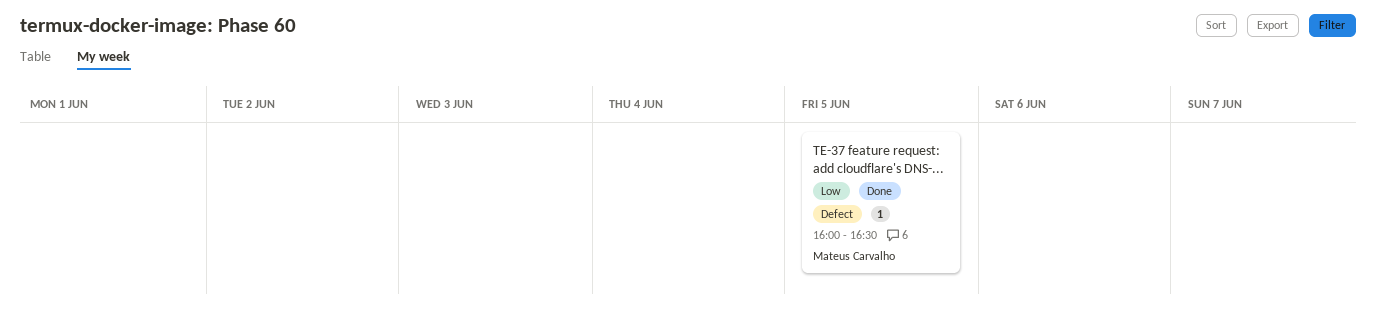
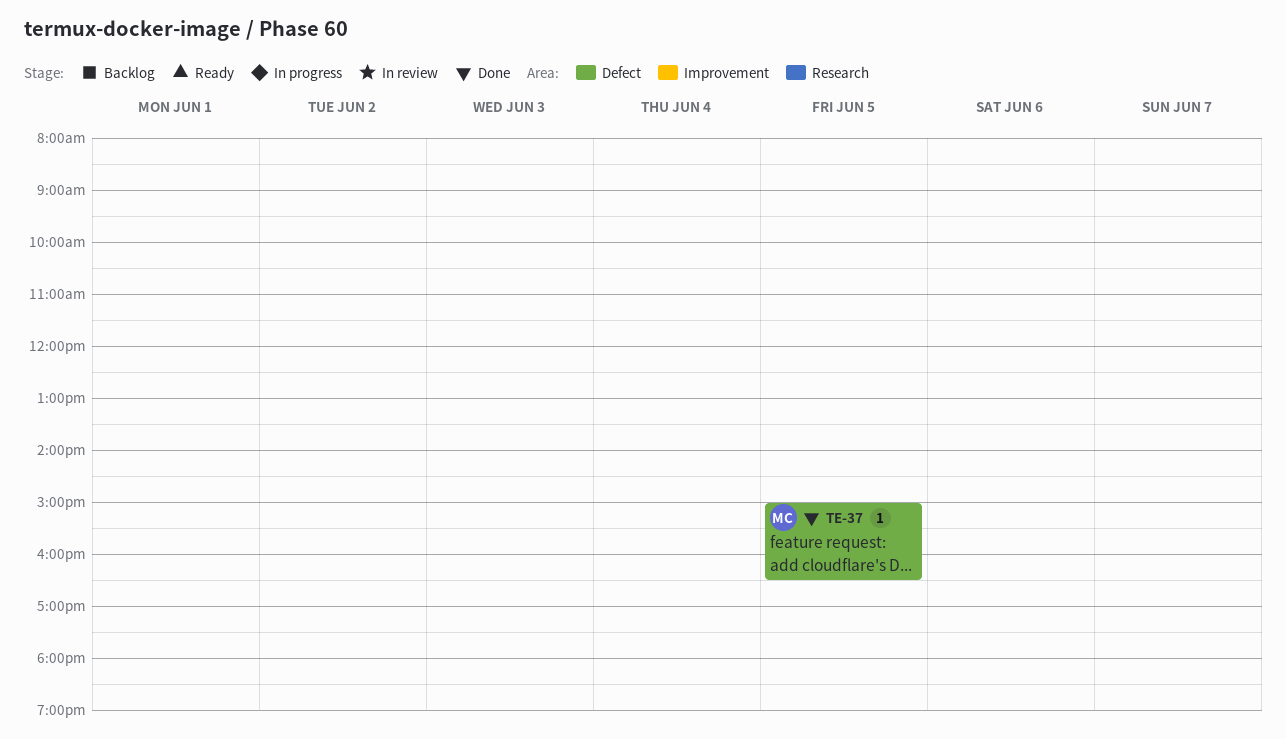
TE-37, begins: 16:00 -> 15:00

